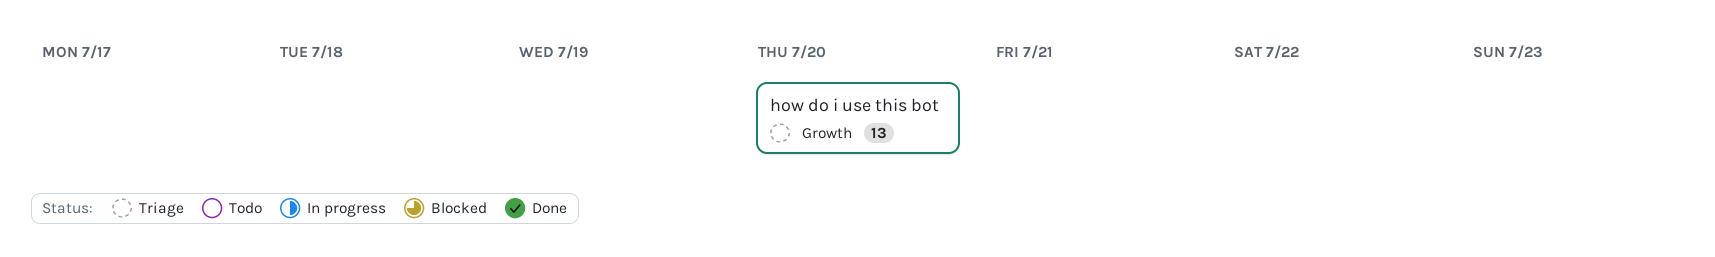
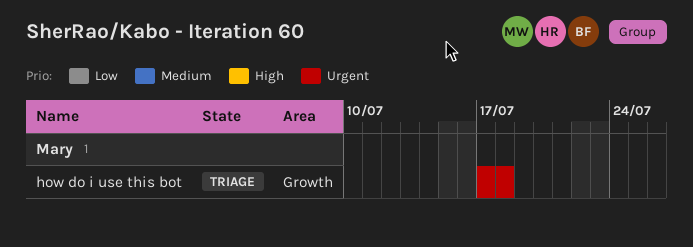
how do i use this bot, due: Jul 20 -> Jul 18

